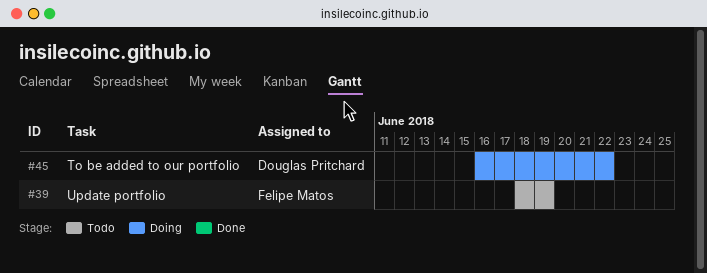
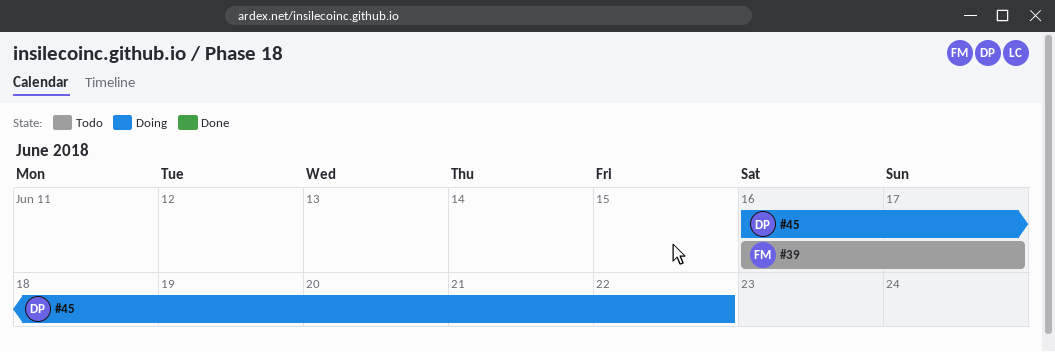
#39, start: Jun 18 -> Jun 16
#39, due: Jun 19 -> Jun 17

